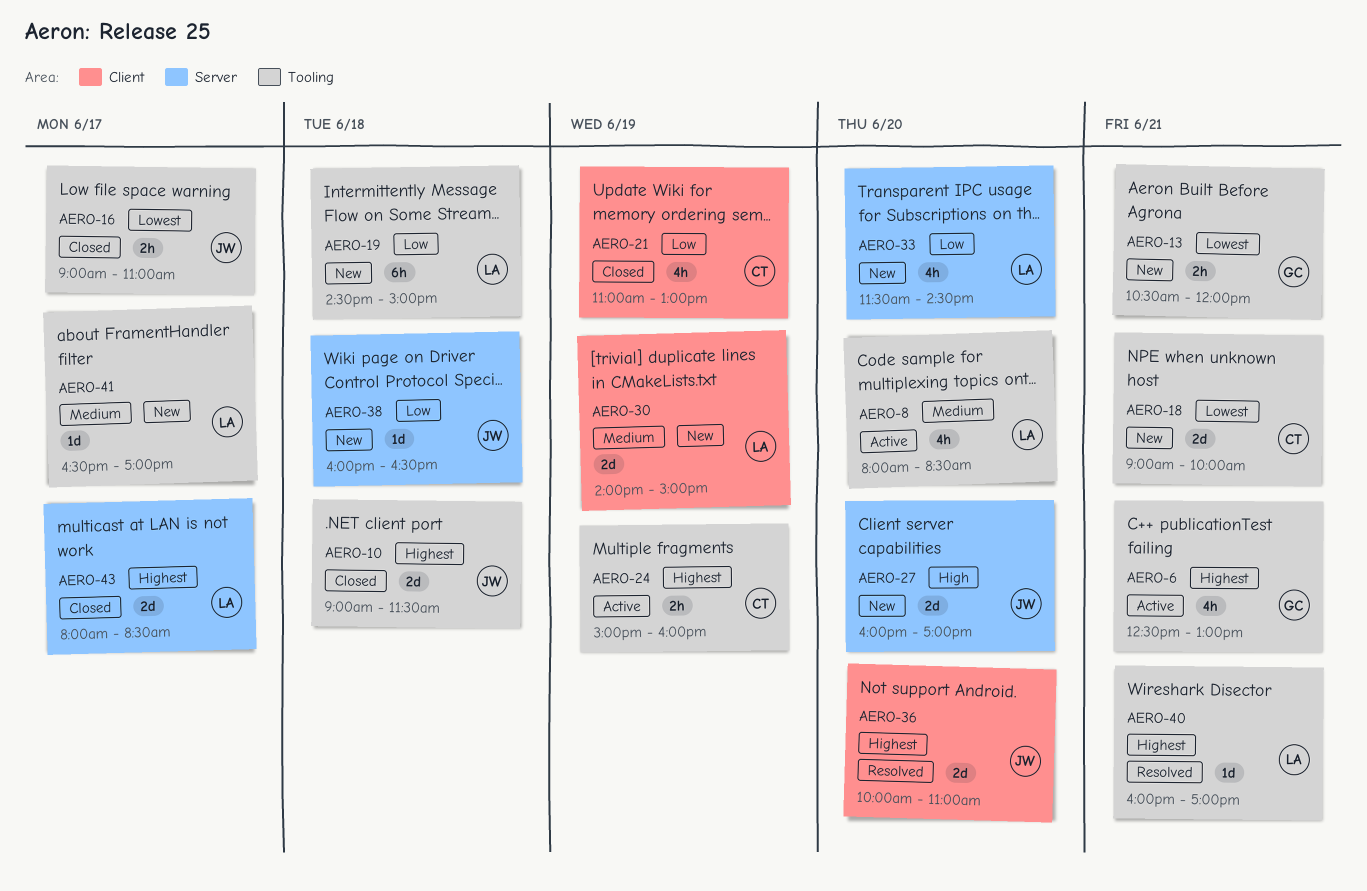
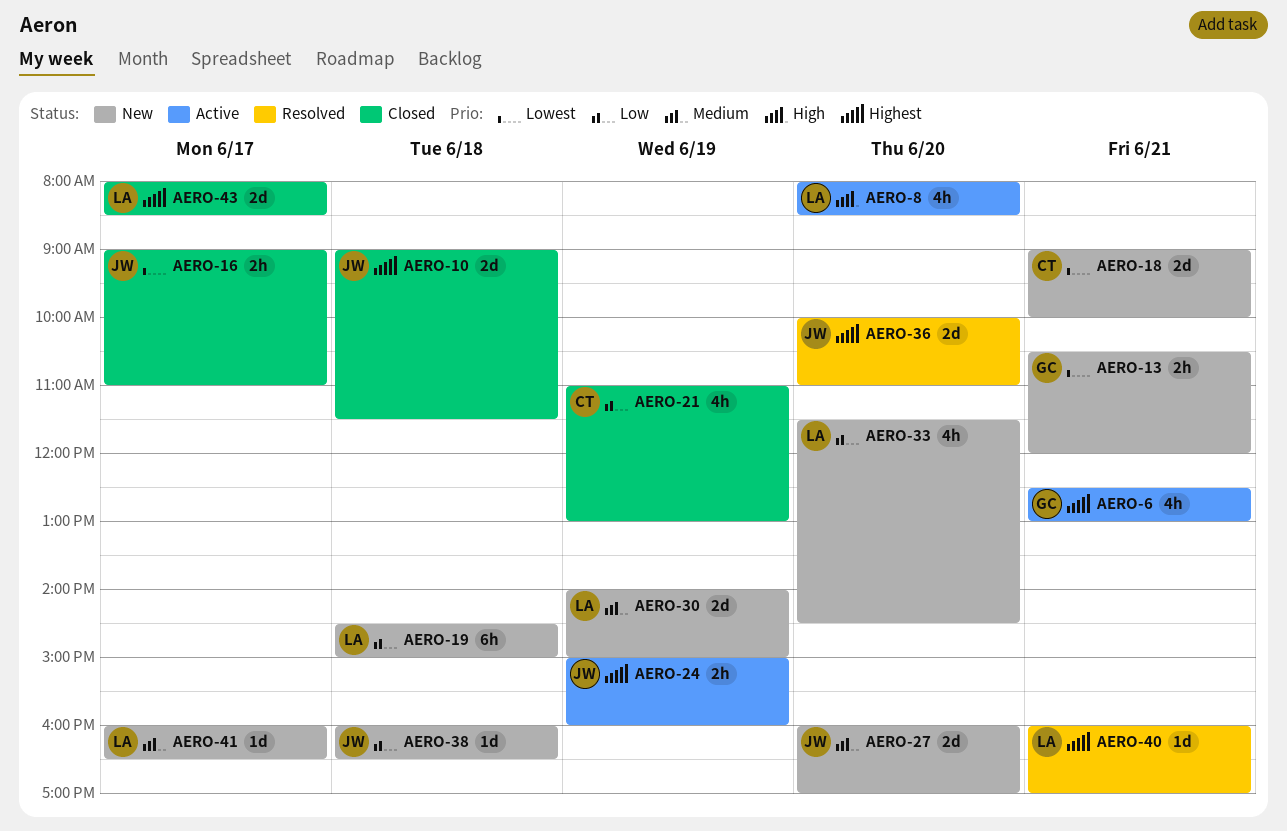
AERO-8, priority: Medium -> High
AERO-24, owner: CT -> JW
AERO-27, priority: High -> Medium
AERO-41, begins: 16:30 -> 16:00
AERO-41, ends: 17:00 -> 16:30

